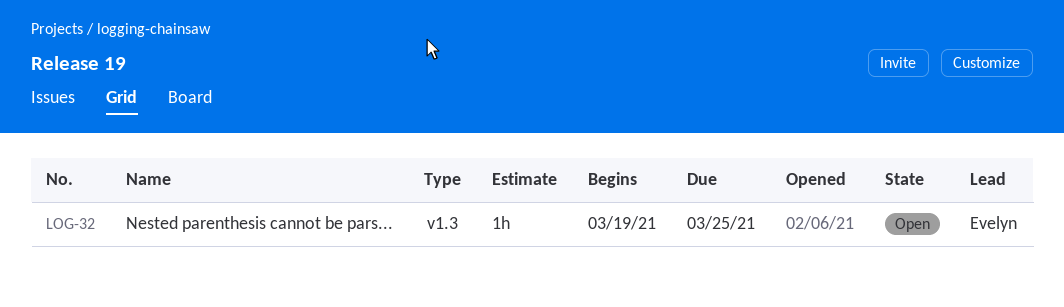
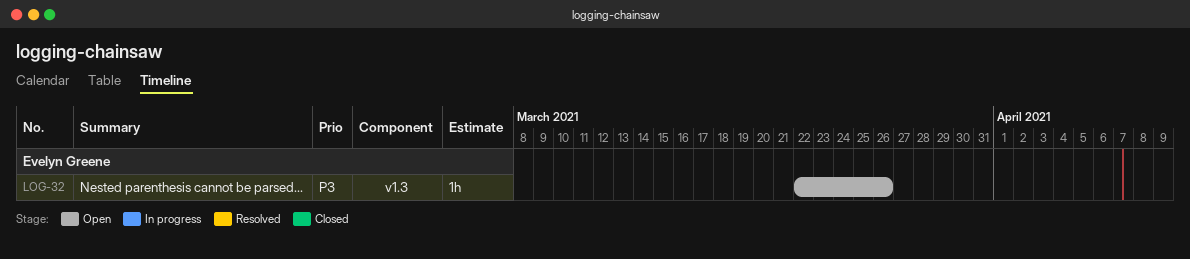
LOG-32, start: Mar 19 -> Mar 22
LOG-32, due: Mar 25 -> Mar 26

